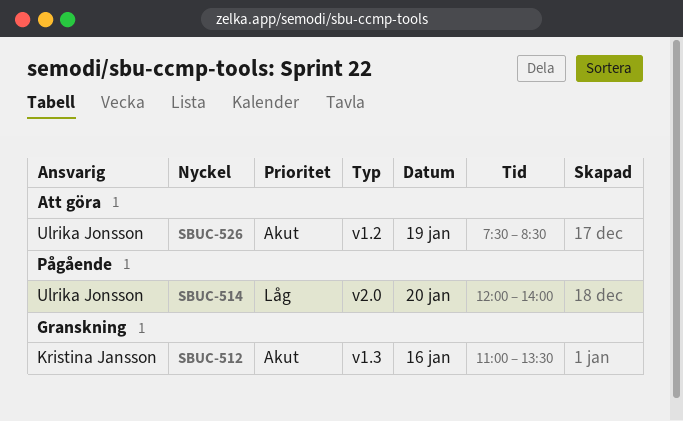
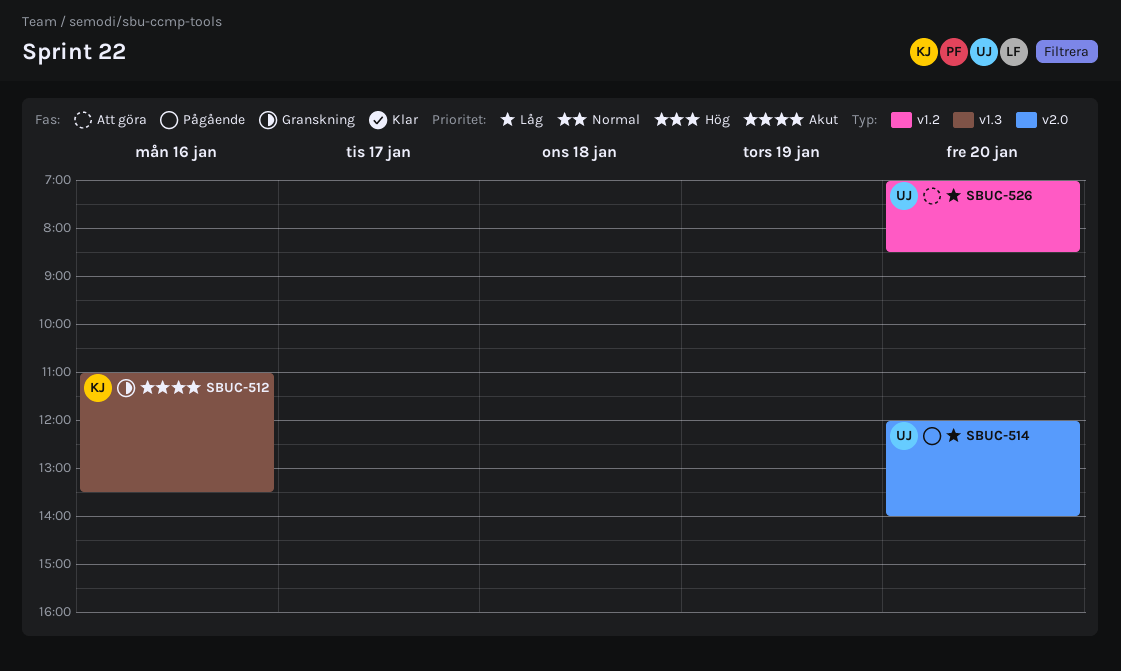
SBUC-526, priority: Akut -> Låg
SBUC-526, day: Jan 19 -> Jan 20
SBUC-526, begins: 07:30 -> 07:00

